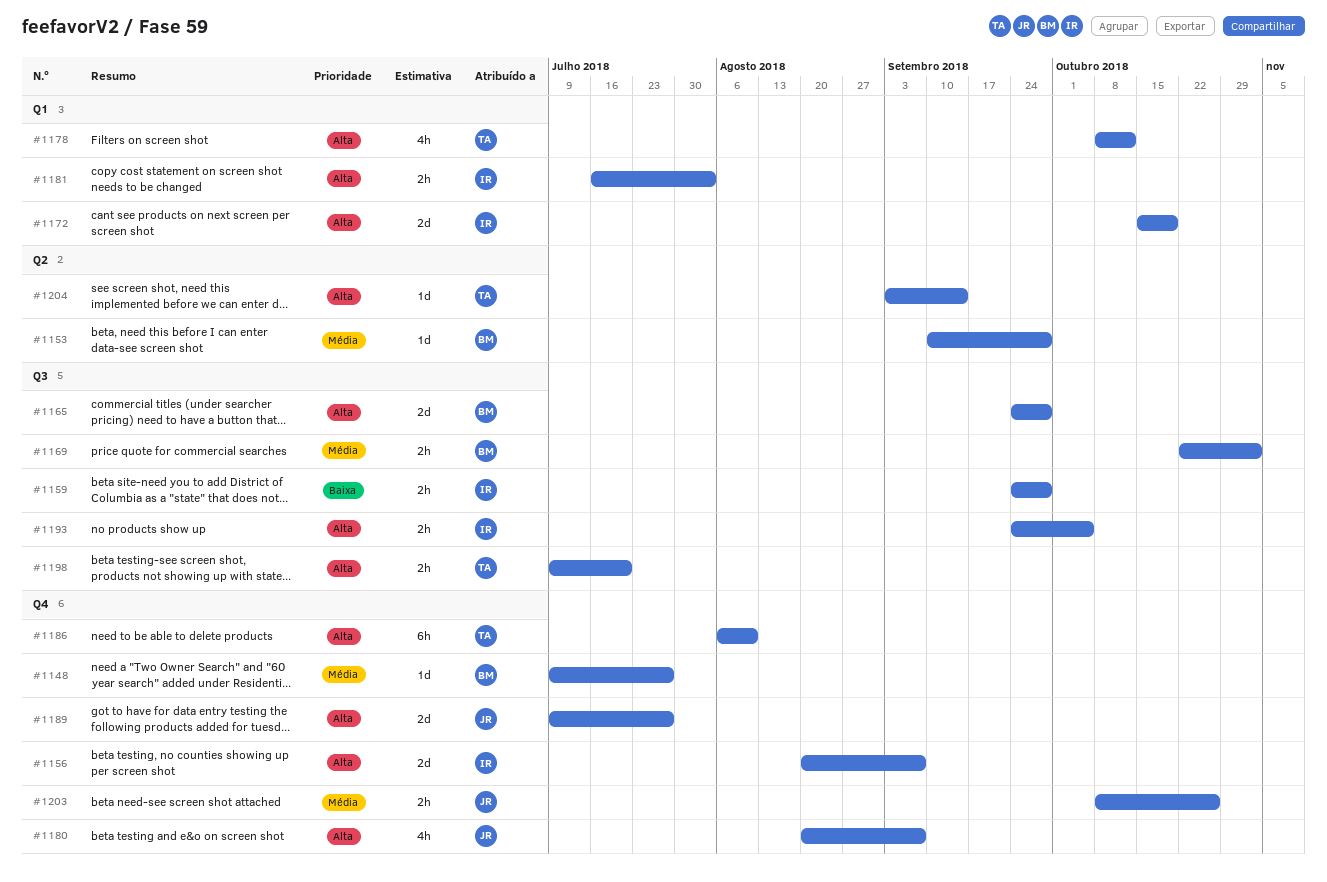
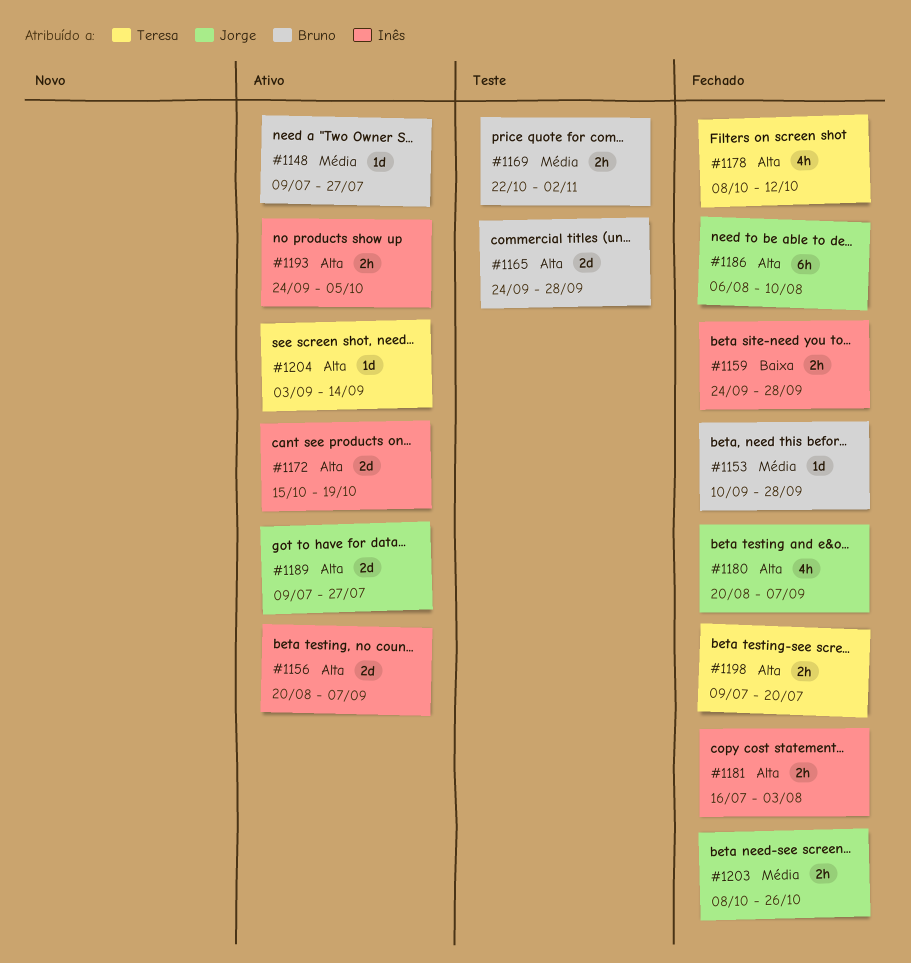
#1186, owner: Teresa -> Jorge

